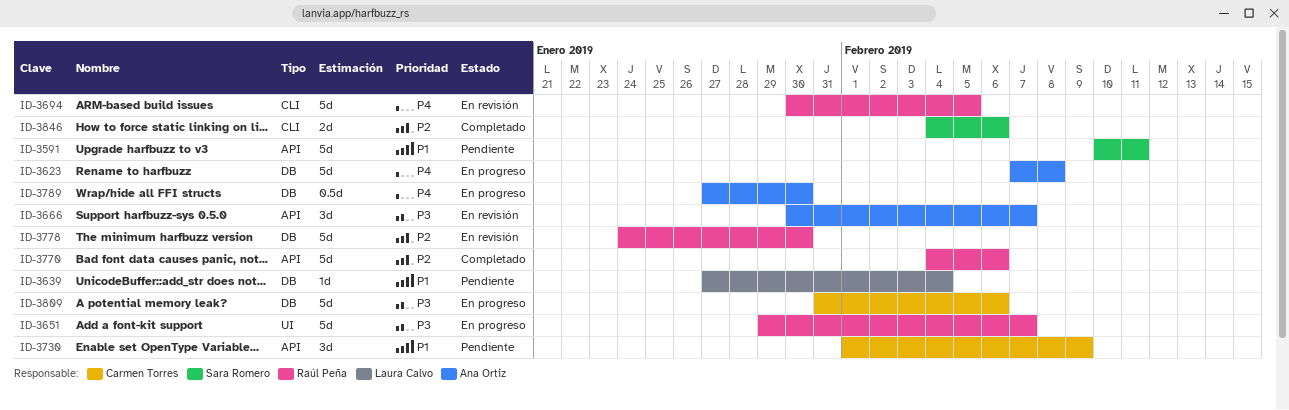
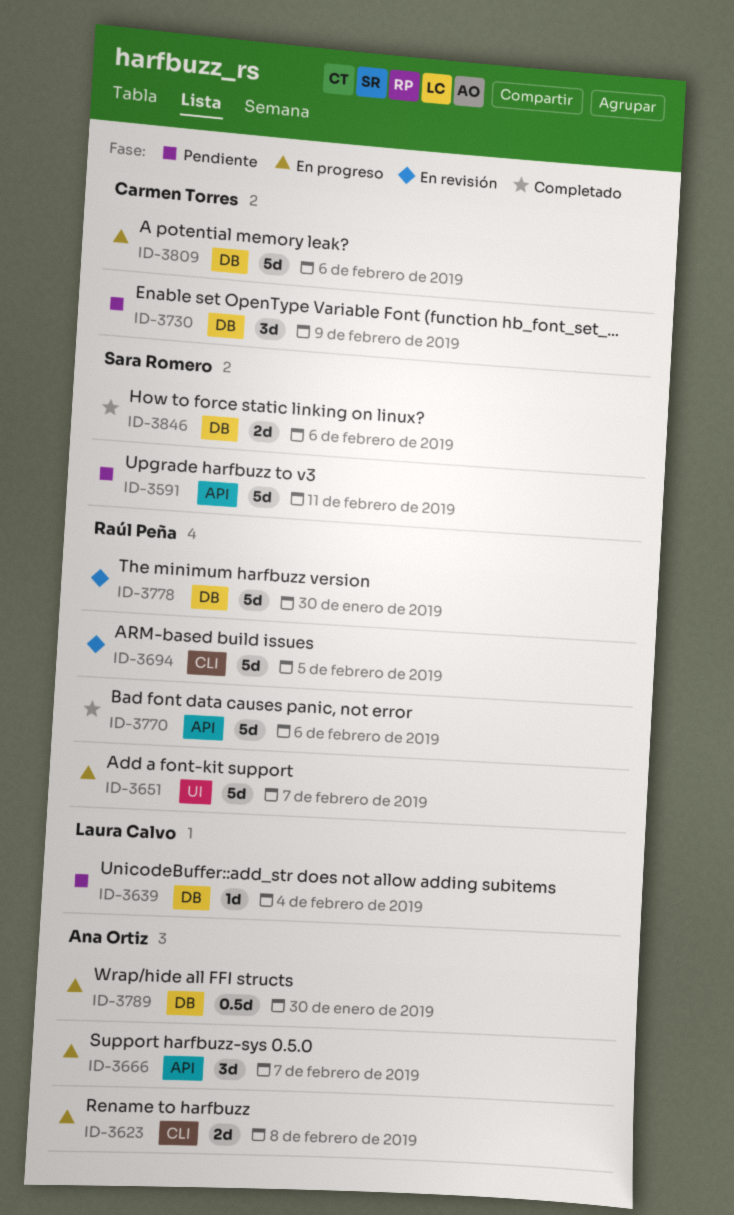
ID-3623, label: DB -> CLI
ID-3623, estimate: 5d -> 2d
ID-3666, status: En revisión -> En progreso
ID-3730, label: API -> DB
ID-3846, label: CLI -> DB

